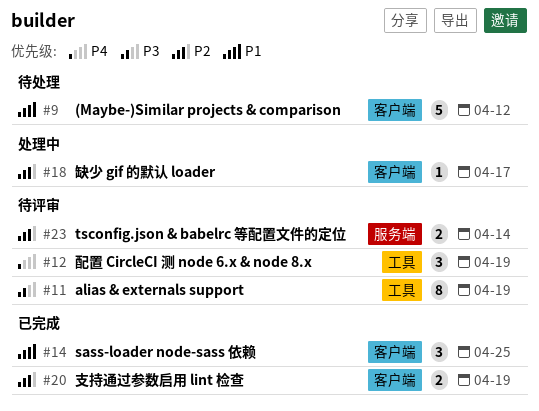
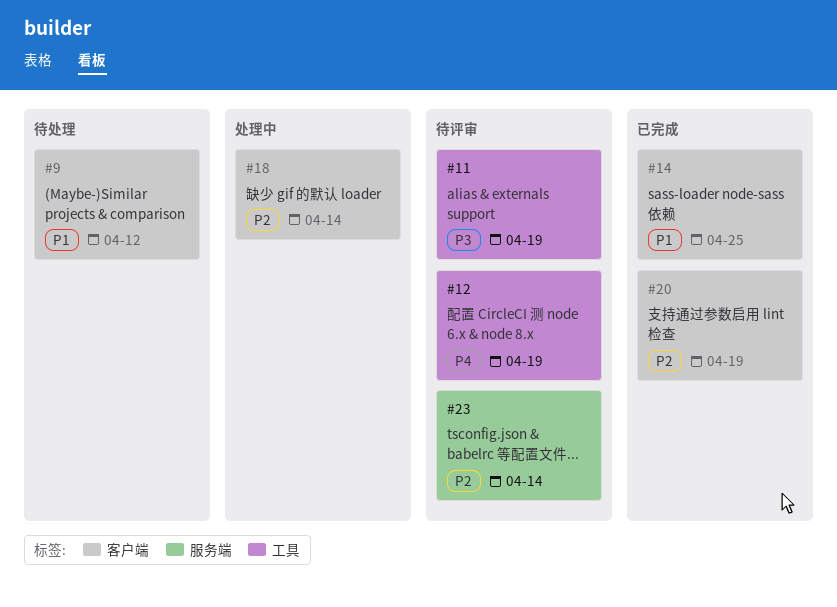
#18, due: Apr 17 -> Apr 14

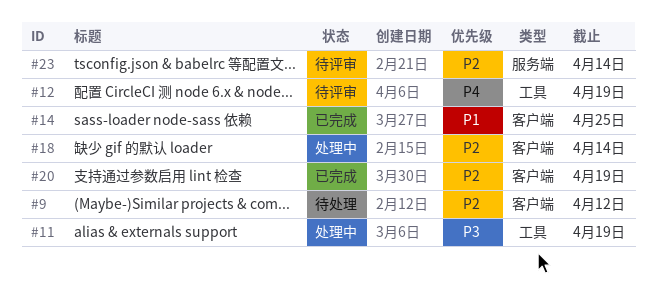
#9, priority: P1 -> P2
#11, status: 待评审 -> 处理中

